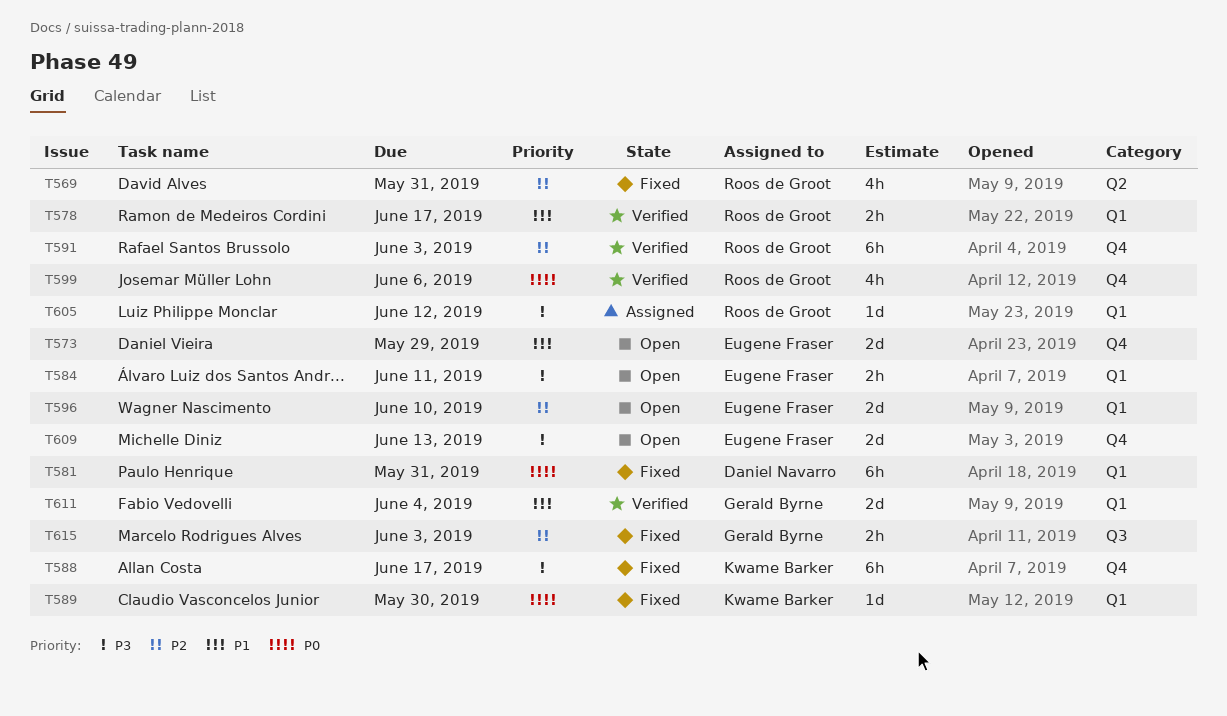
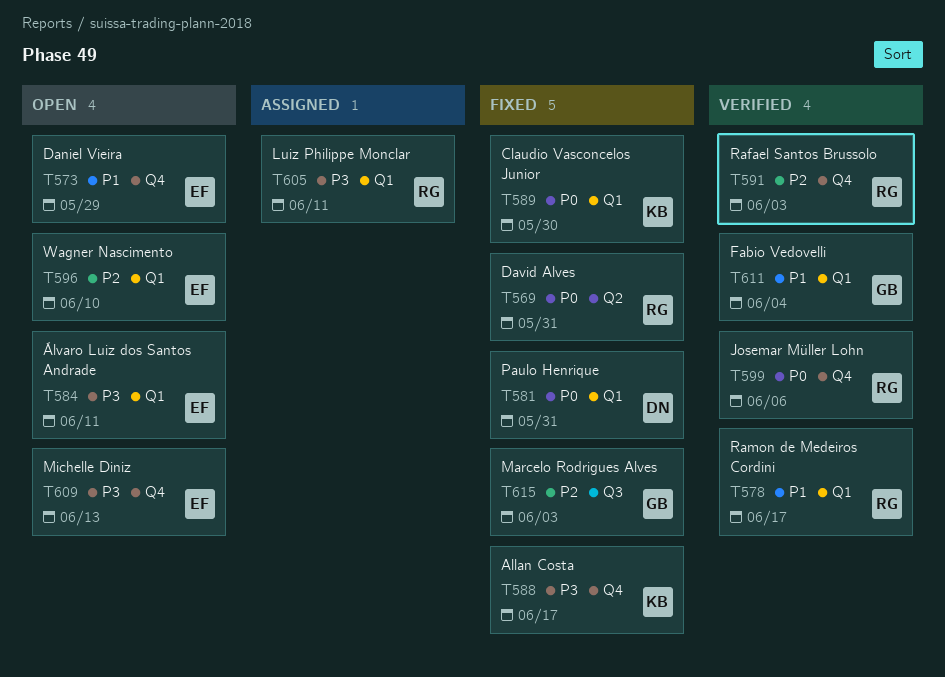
T569, priority: P2 -> P0
T605, due: Jun 12 -> Jun 11

